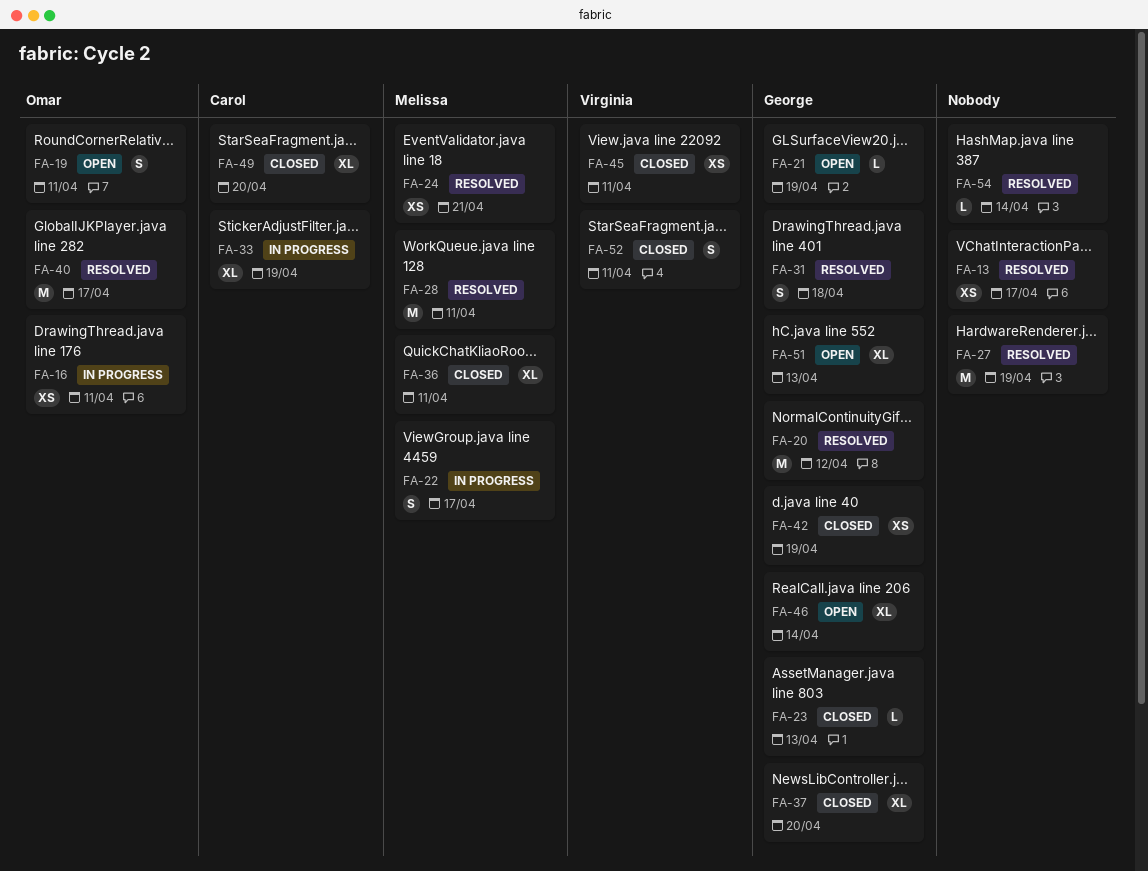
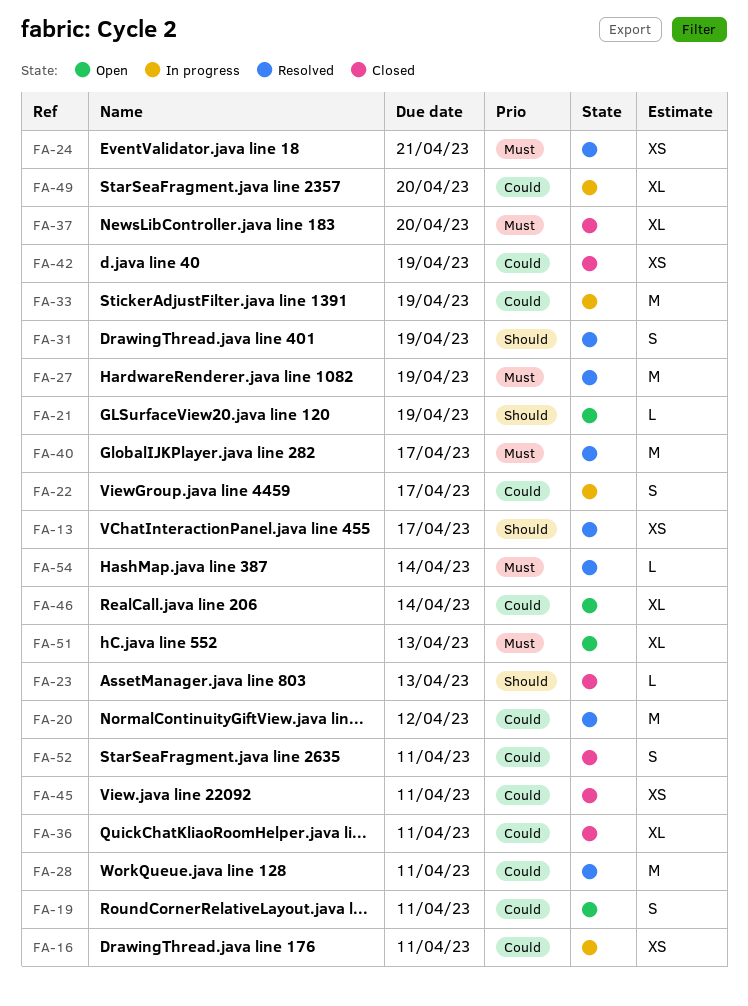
FA-31, due: Apr 18 -> Apr 19
FA-33, estimate: XL -> M
FA-49, status: Closed -> In progress

